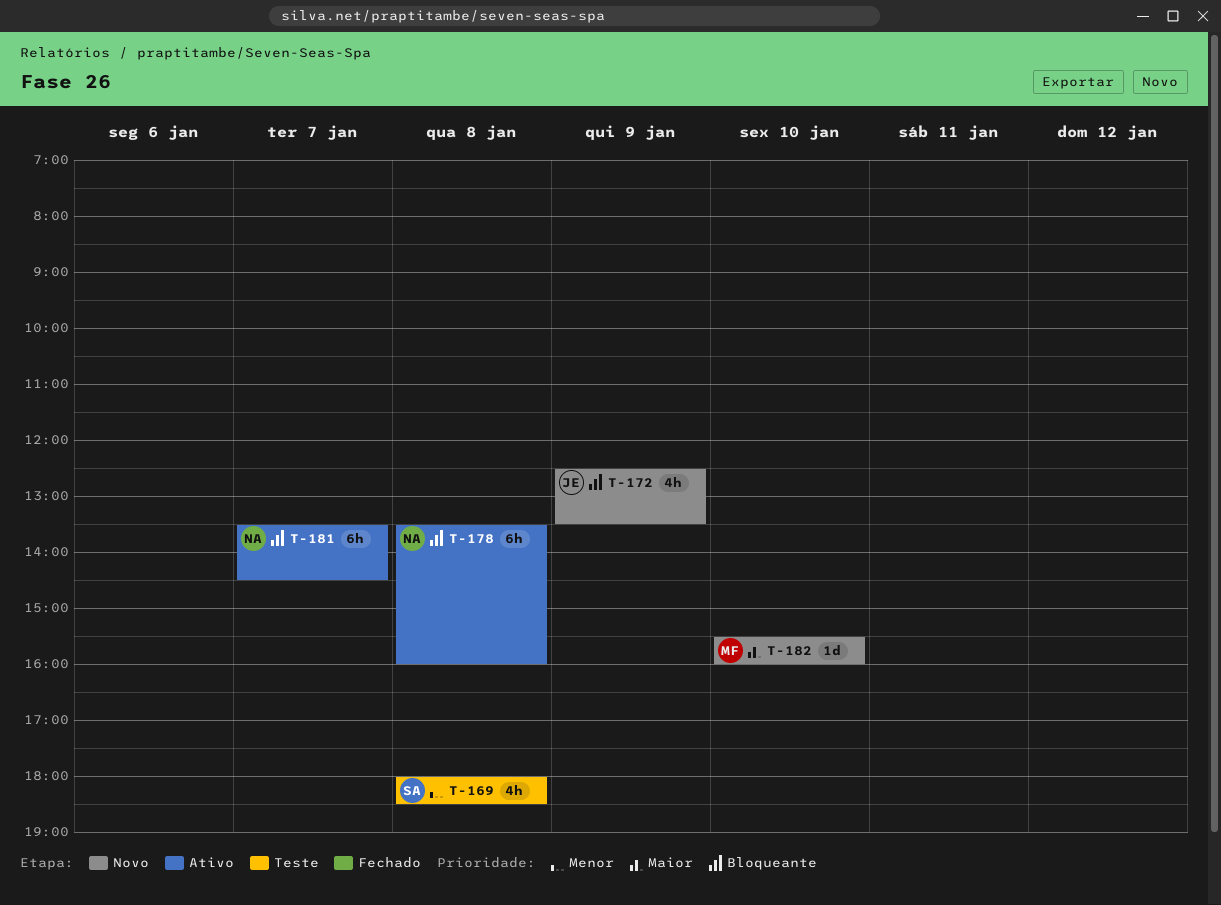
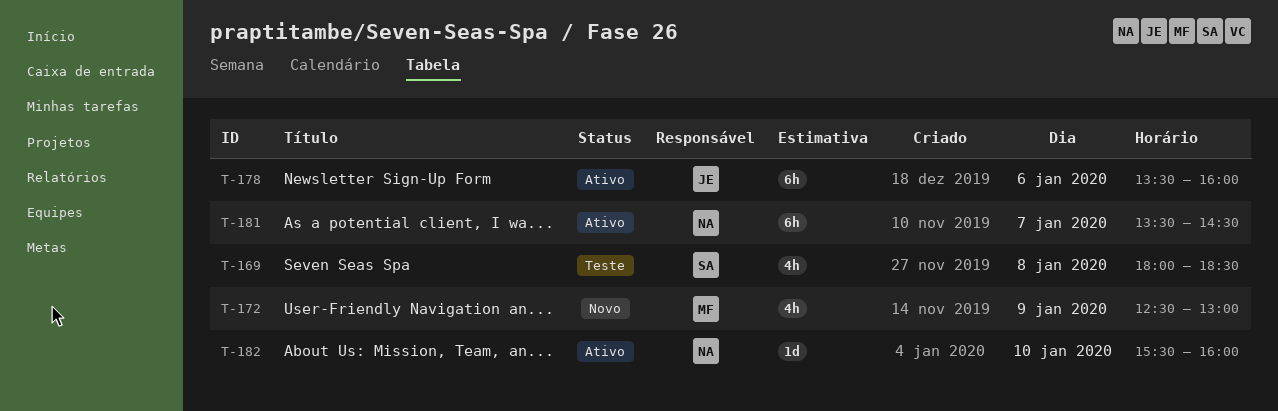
T-172, owner: JE -> MF
T-172, ends: 13:30 -> 13:00
T-178, owner: NA -> JE
T-178, day: Jan 8 -> Jan 6
T-182, status: Novo -> Ativo
T-182, owner: MF -> NA

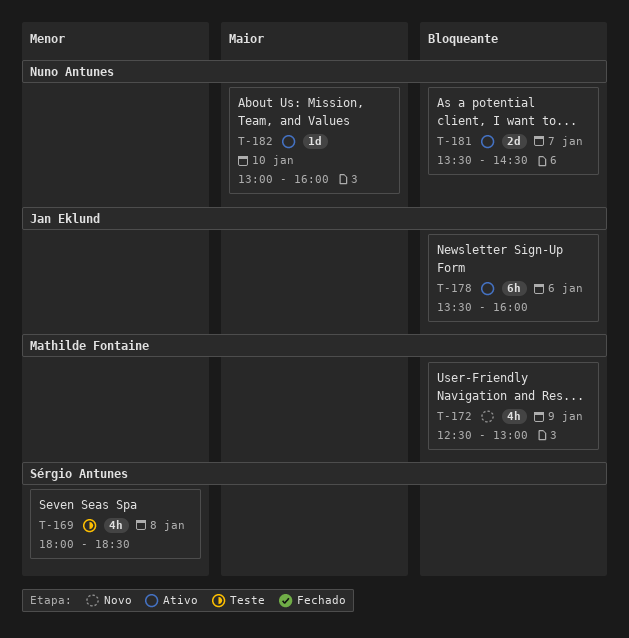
T-181, estimate: 6h -> 2d
T-182, begins: 15:30 -> 13:00

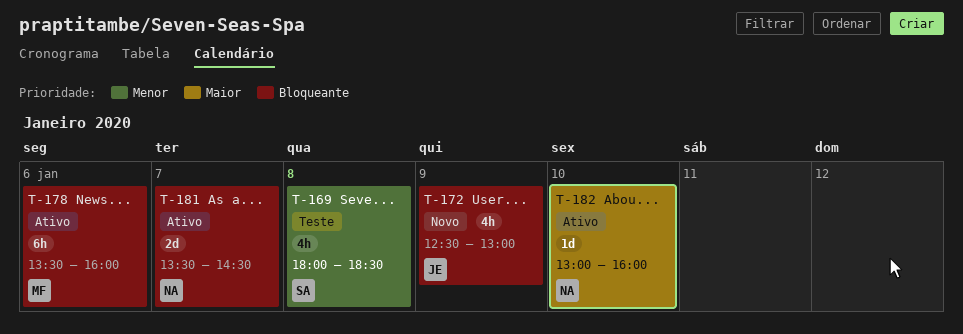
T-172, owner: Mathilde Fontaine -> Jan Eklund
T-178, owner: Jan Eklund -> Mathilde Fontaine

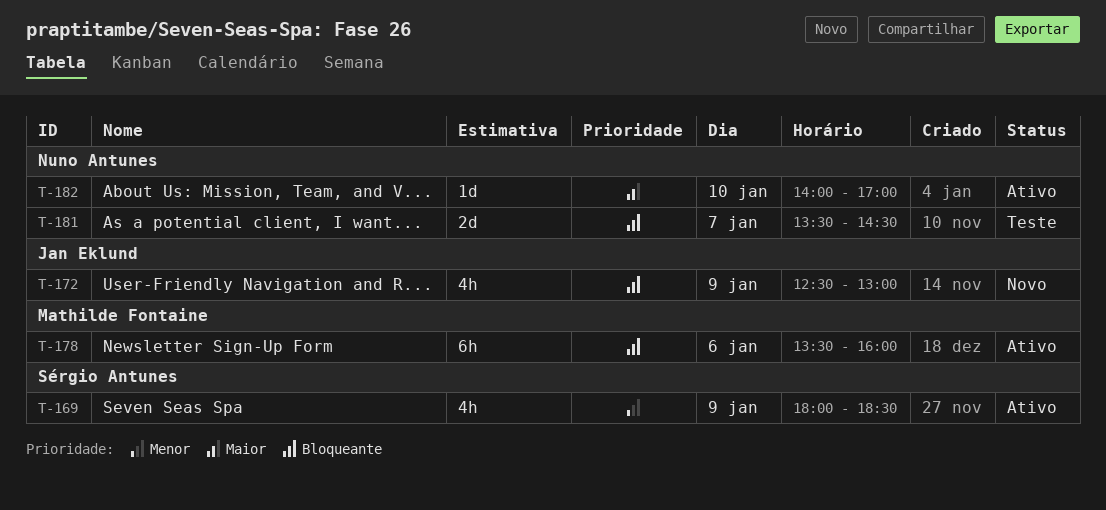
T-169, status: Teste -> Ativo
T-169, day: Jan 8 -> Jan 9
T-181, status: Ativo -> Teste
T-182, begins: 13:00 -> 14:00
T-182, ends: 16:00 -> 17:00

